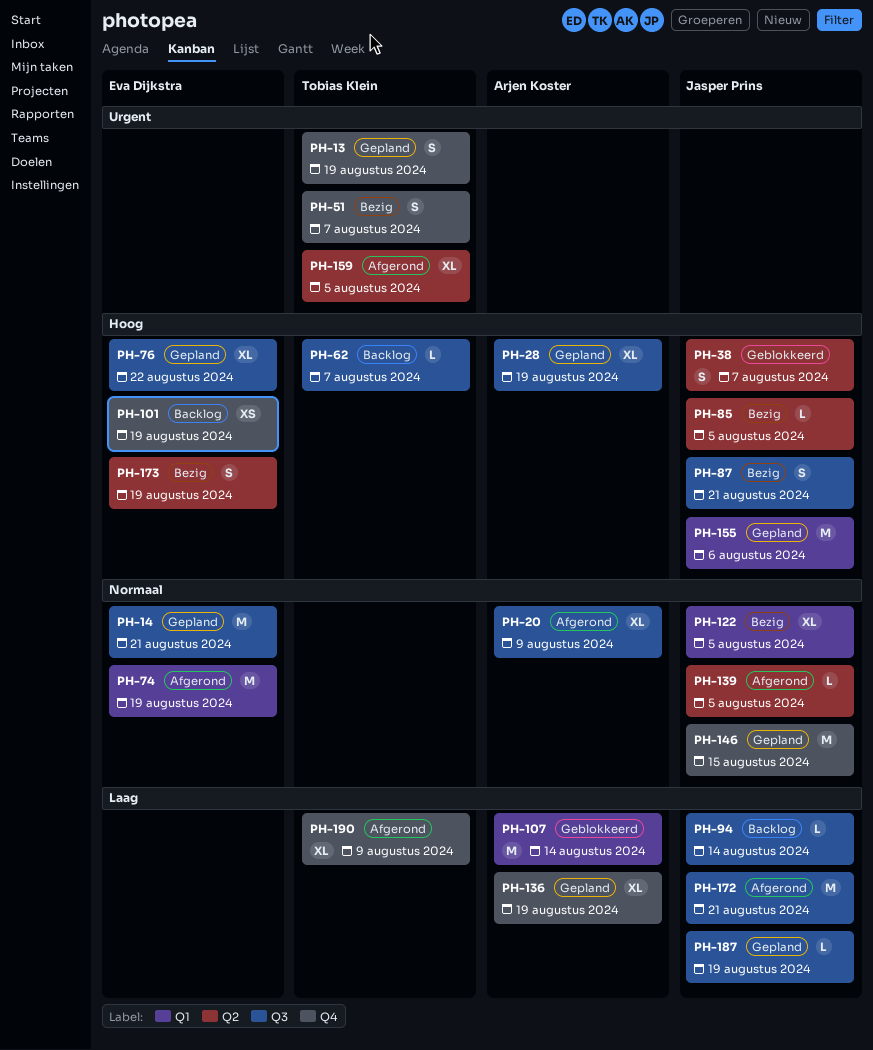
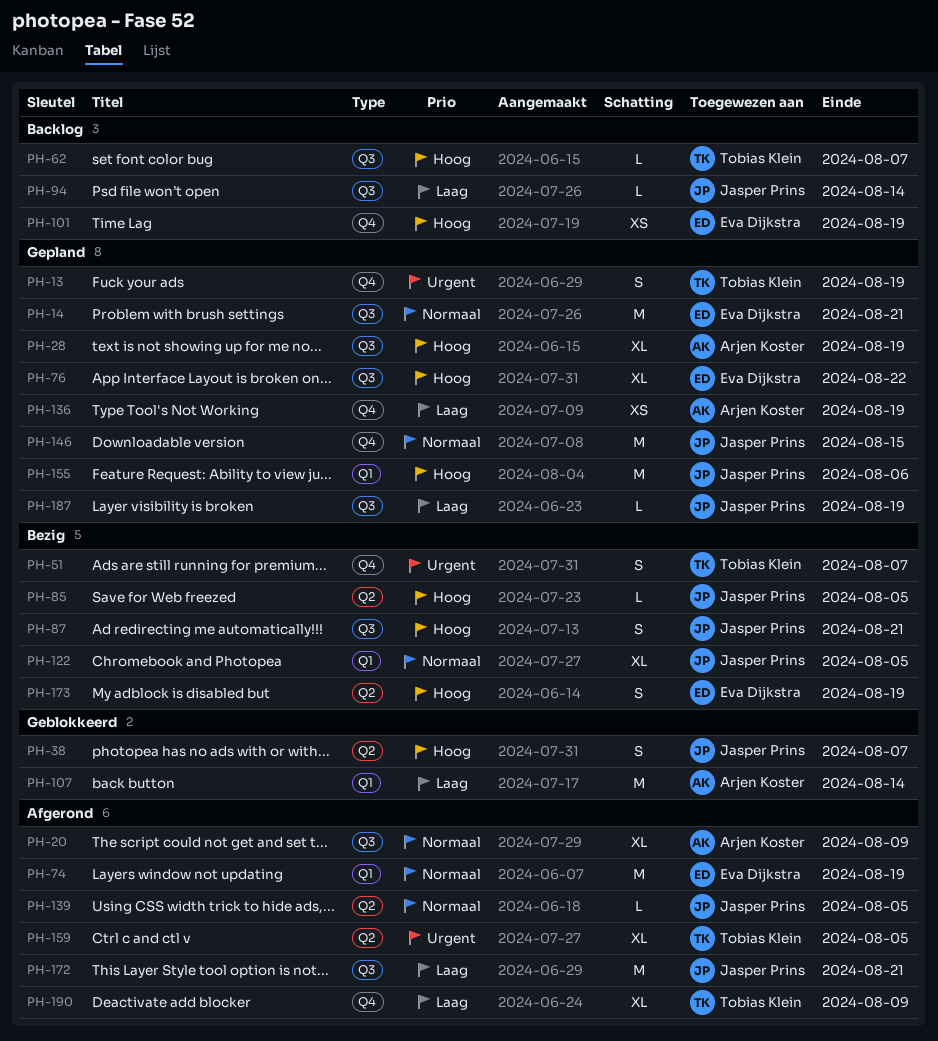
PH-136, estimate: XL -> XS

